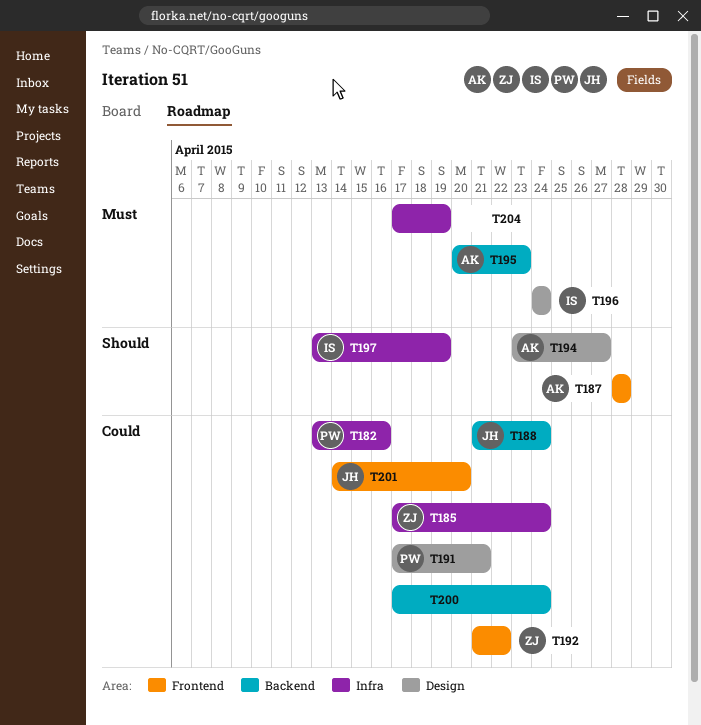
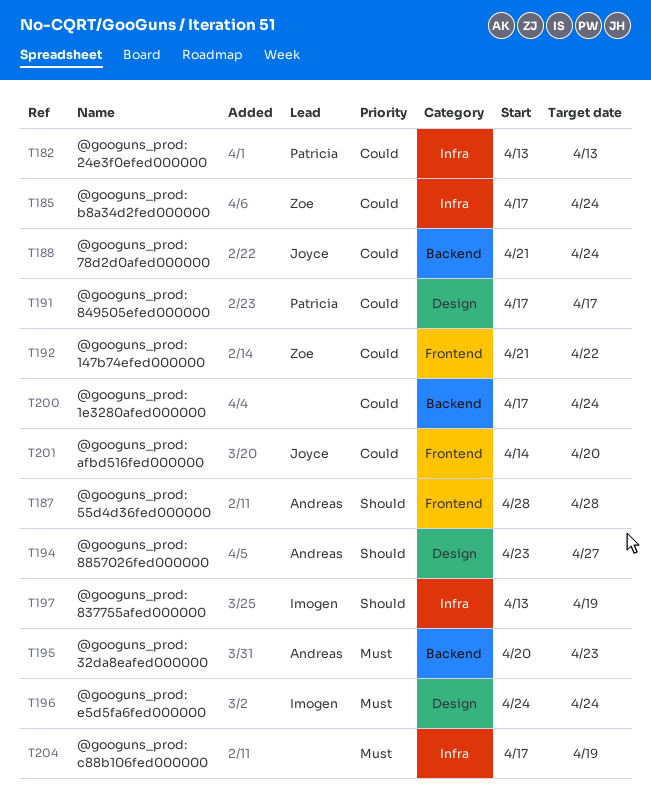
T182, due: Apr 16 -> Apr 13
T191, due: Apr 21 -> Apr 17

